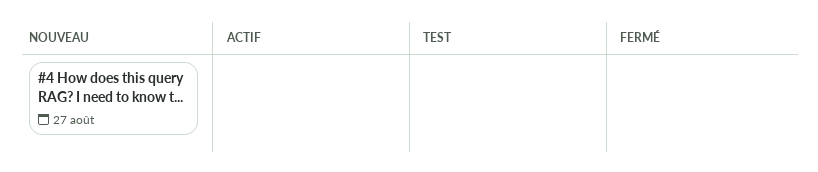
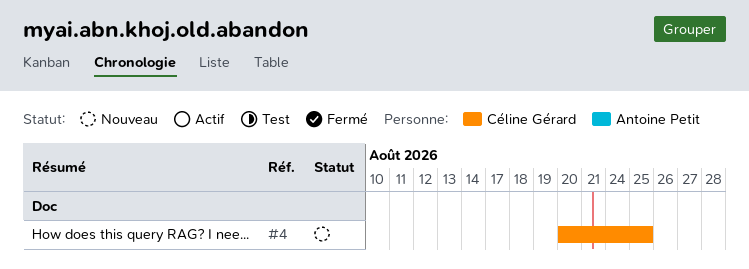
#4, due: Aug 27 -> Aug 25

